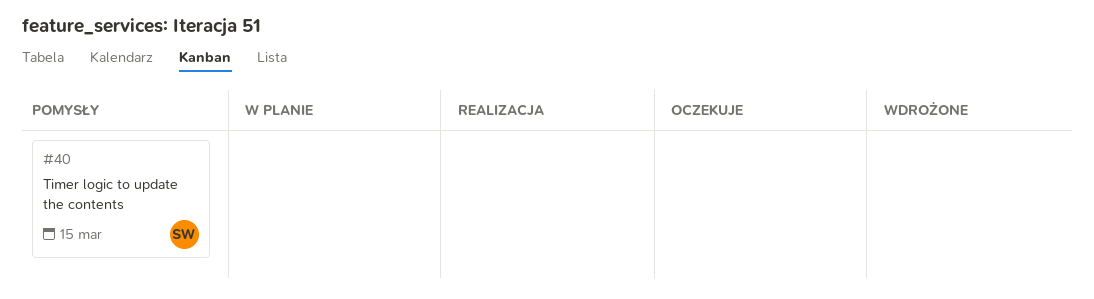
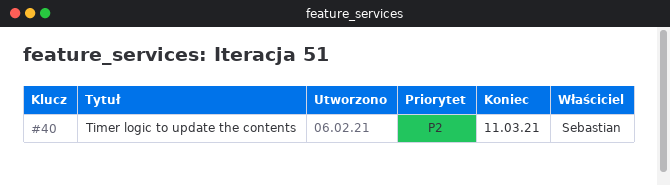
#40, due: Mar 15 -> Mar 11

